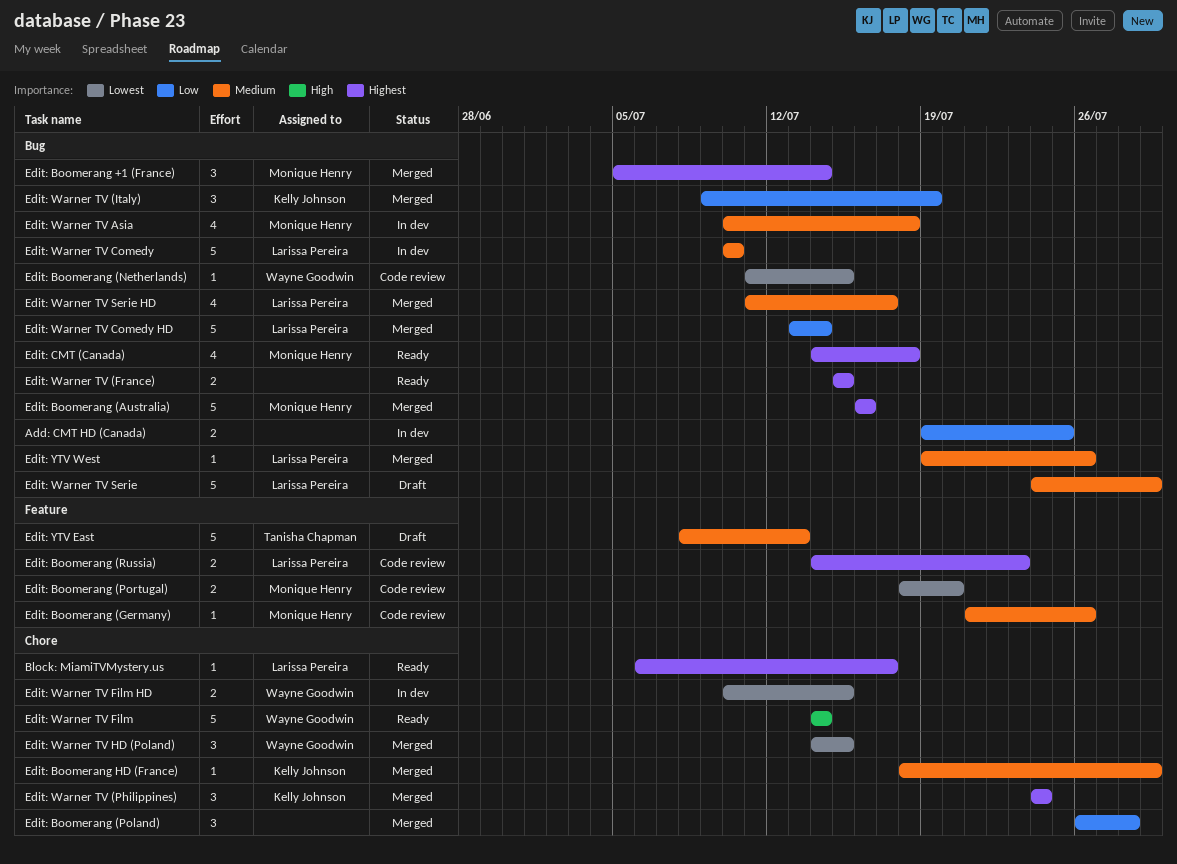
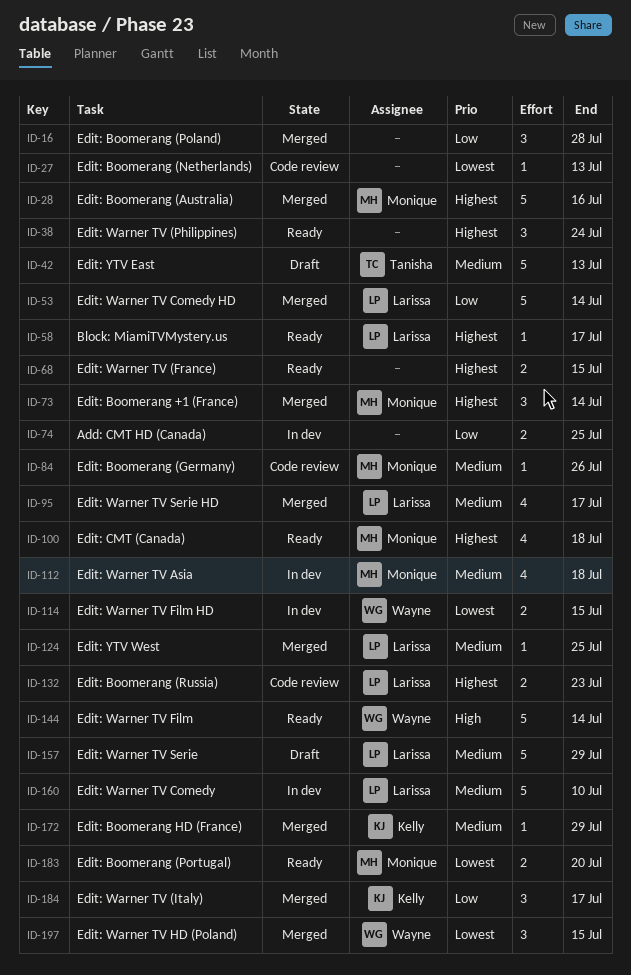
Edit: Boomerang (Netherlands), owner: Wayne Goodwin -> none
Edit: Boomerang (Netherlands), due: Jul 15 -> Jul 13
Edit: Boomerang (Portugal), status: Code review -> Ready
Edit: Warner TV (Italy), due: Jul 19 -> Jul 17
Edit: Warner TV (Philippines), status: Merged -> Ready
Edit: Warner TV (Philippines), owner: Kelly Johnson -> none
Edit: YTV West, due: Jul 26 -> Jul 25

